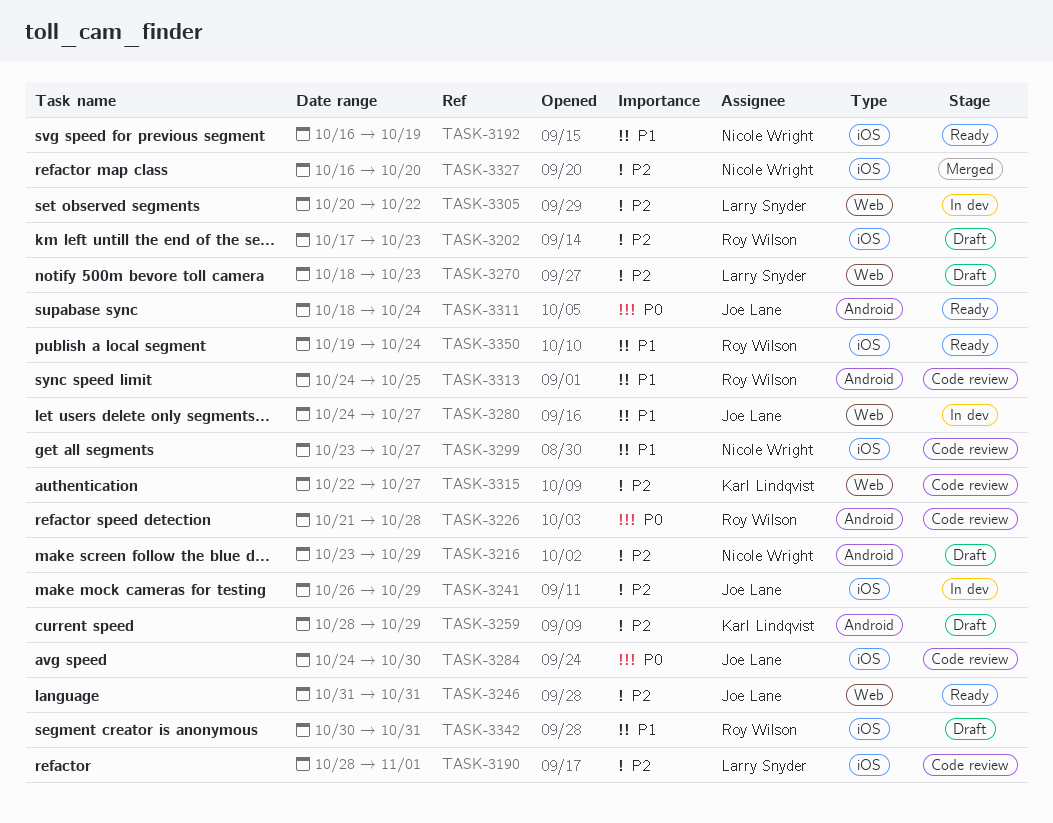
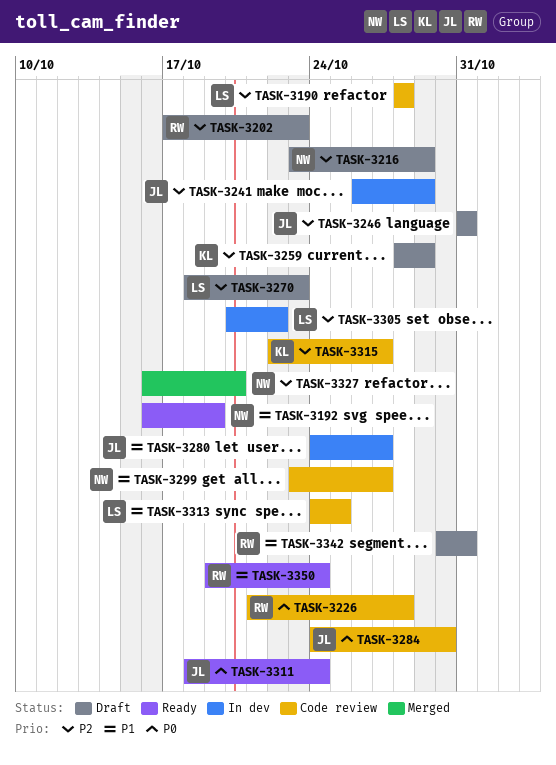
TASK-3190, due: Nov 1 -> Oct 28
TASK-3246, status: Ready -> Draft
TASK-3313, owner: Roy Wilson -> Larry Snyder

